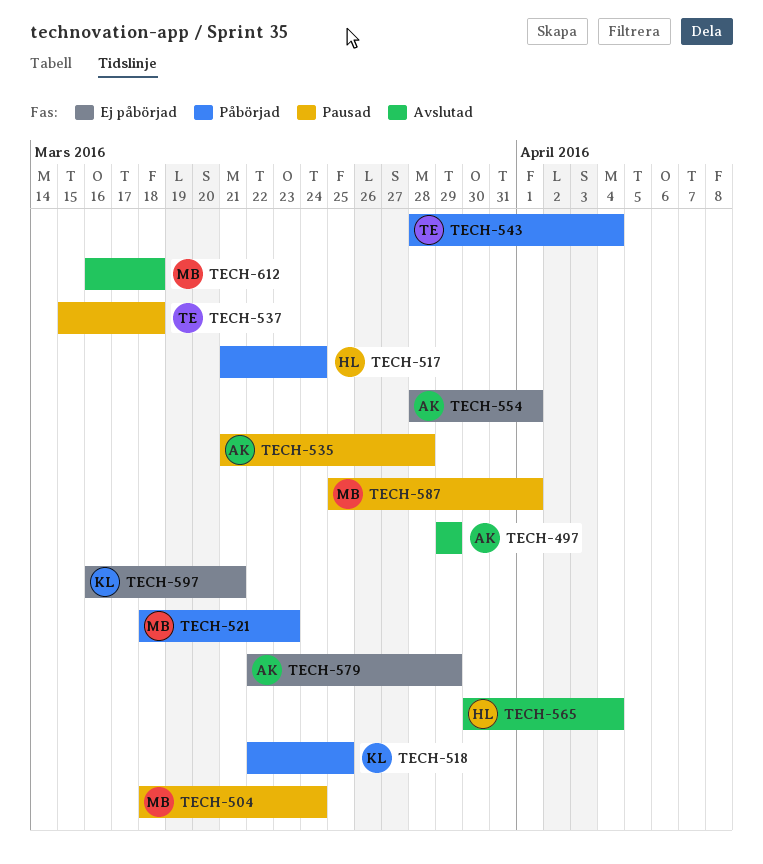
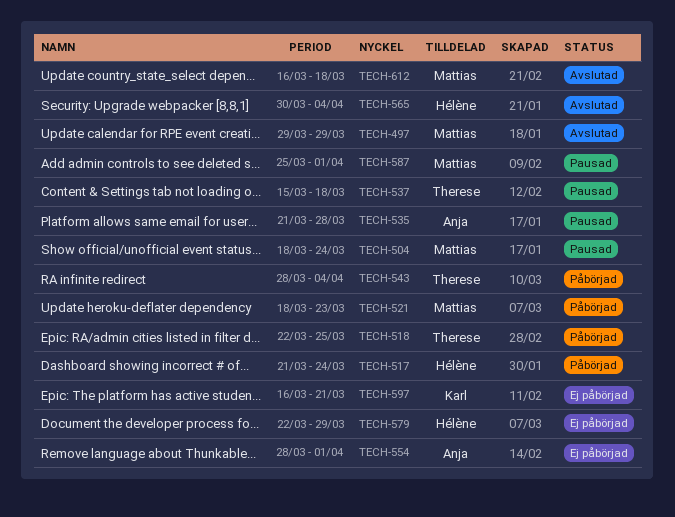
TECH-497, owner: Anja -> Mattias
TECH-518, owner: Karl -> Therese
TECH-579, owner: Anja -> Hélène

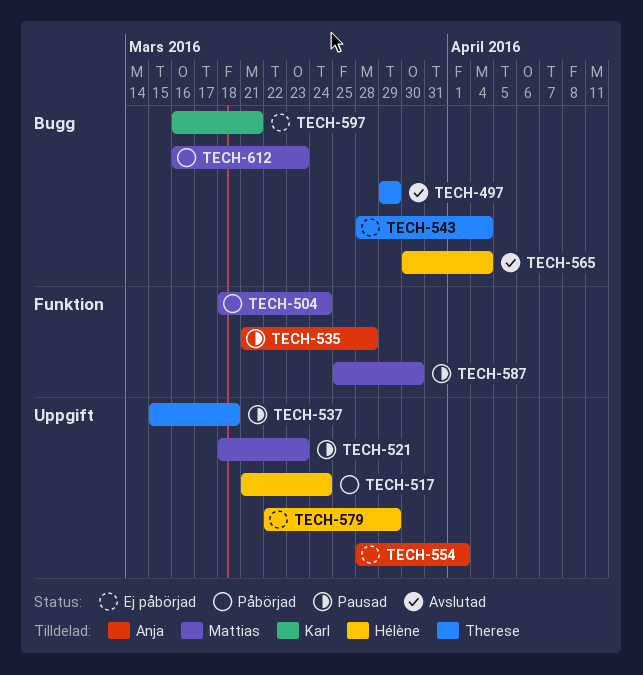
TECH-497, owner: Mattias -> Therese
TECH-504, status: Pausad -> Påbörjad
TECH-518: present -> none
TECH-521, status: Påbörjad -> Pausad
TECH-543, status: Påbörjad -> Ej påbörjad
TECH-587, due: Apr 1 -> Mar 30
TECH-612, status: Avslutad -> Påbörjad
TECH-612, due: Mar 18 -> Mar 23

